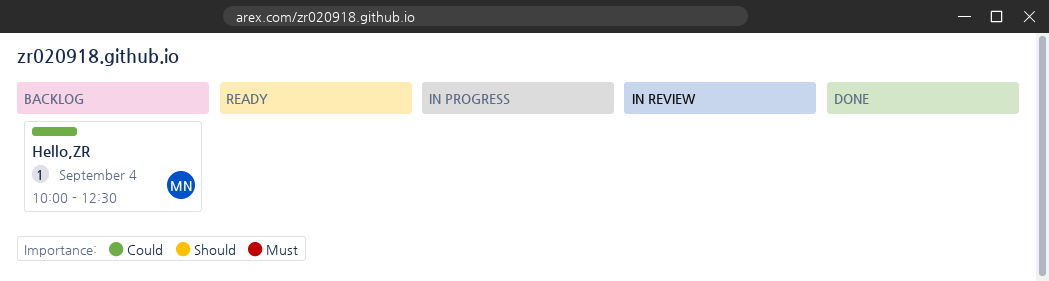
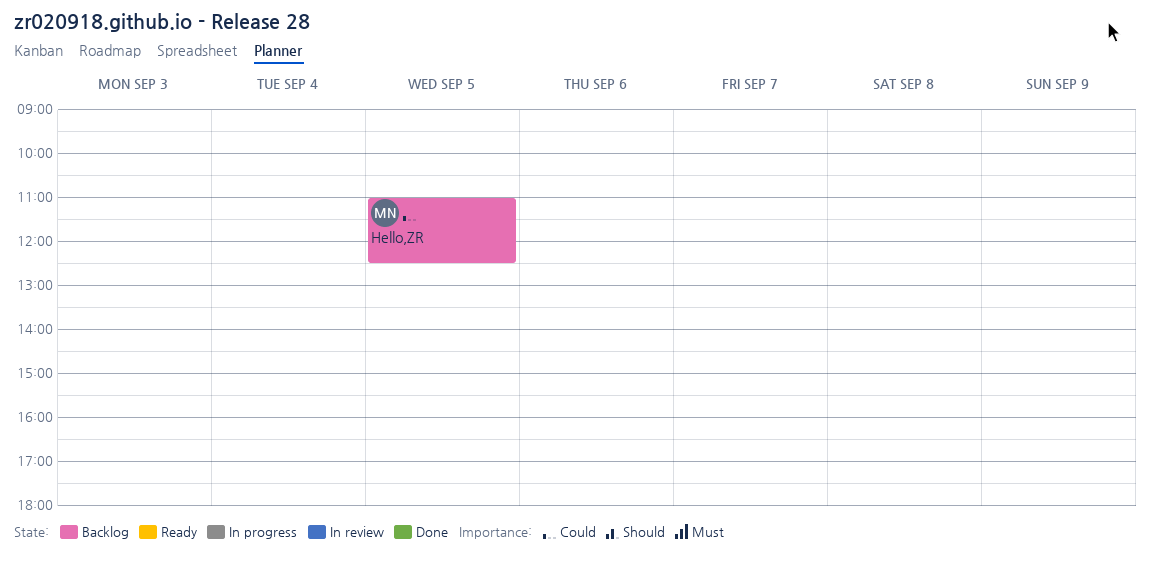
Hello,ZR, day: Sep 4 -> Sep 5
Hello,ZR, begins: 10:00 -> 11:00

